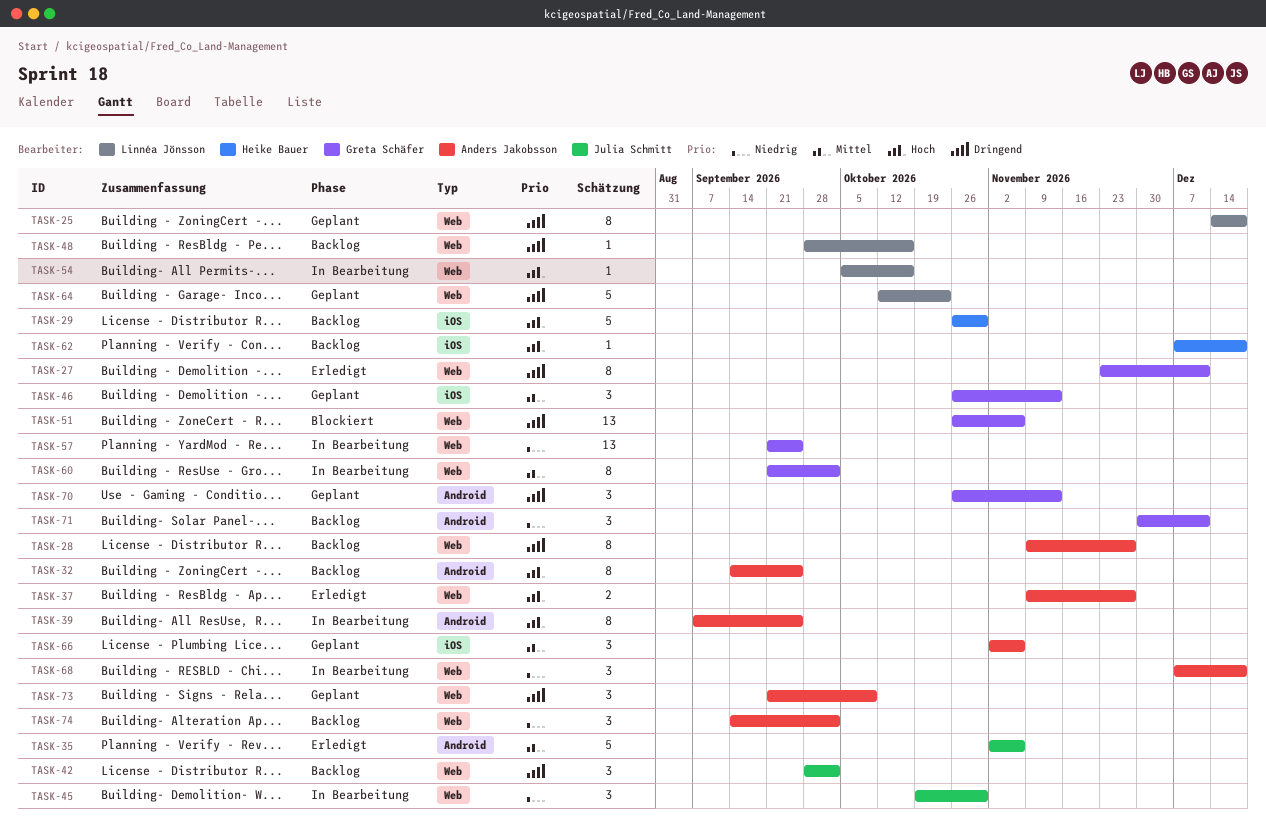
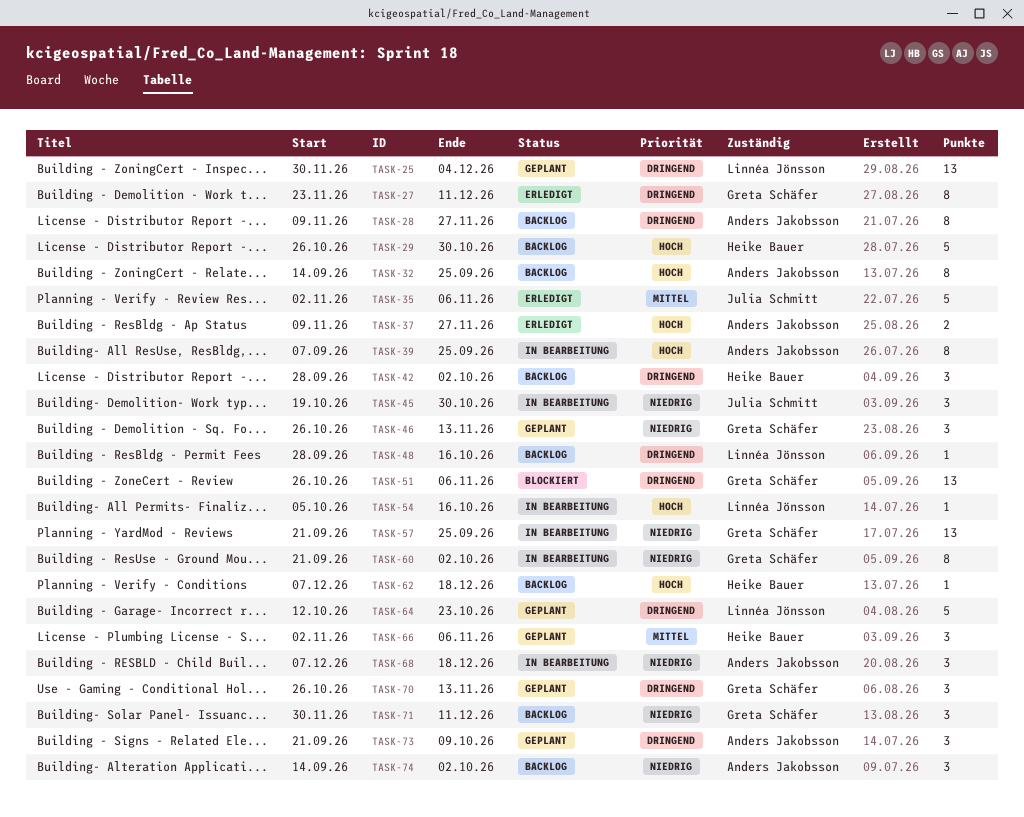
TASK-25, estimate: 8 -> 13
TASK-25, start: Dec 14 -> Nov 30
TASK-25, due: Dec 18 -> Dec 4
TASK-42, owner: Julia Schmitt -> Heike Bauer
TASK-46, priority: Mittel -> Niedrig
TASK-60, priority: Mittel -> Niedrig
TASK-66, owner: Anders Jakobsson -> Heike Bauer

